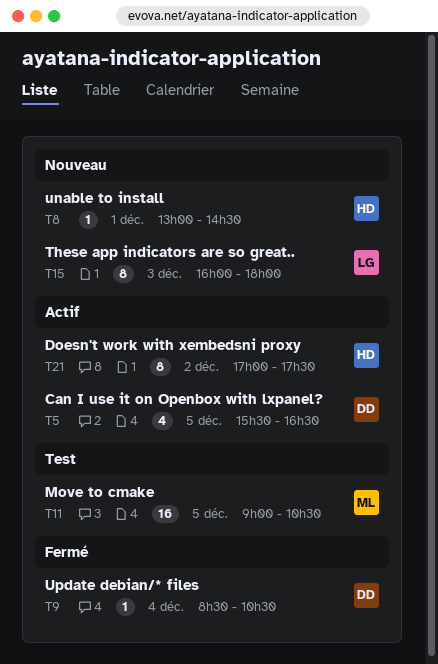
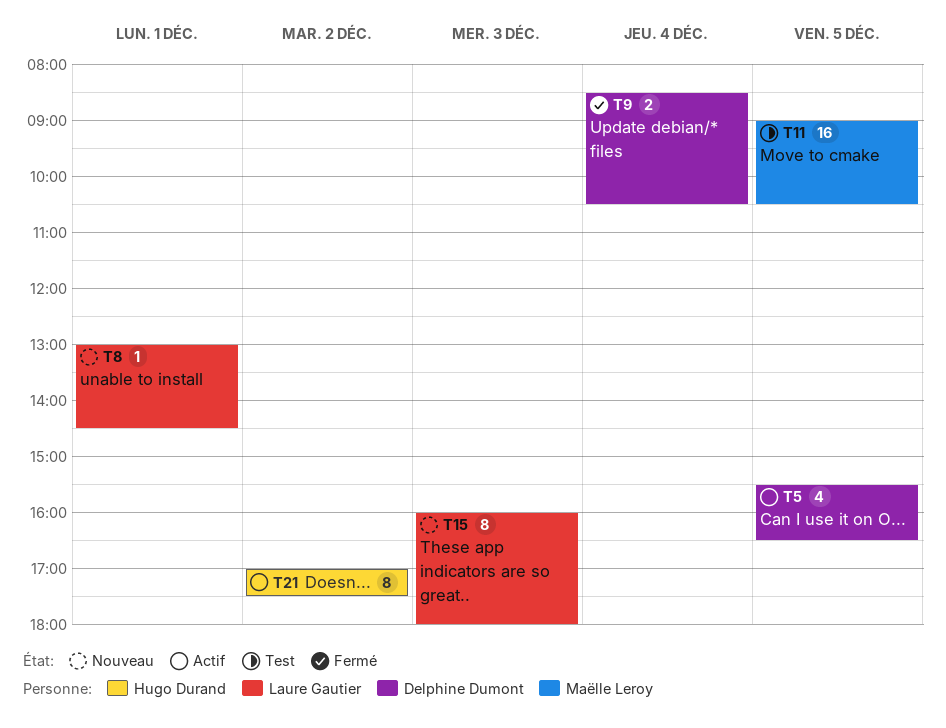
T8, owner: Hugo Durand -> Laure Gautier
T9, estimate: 1 -> 2

